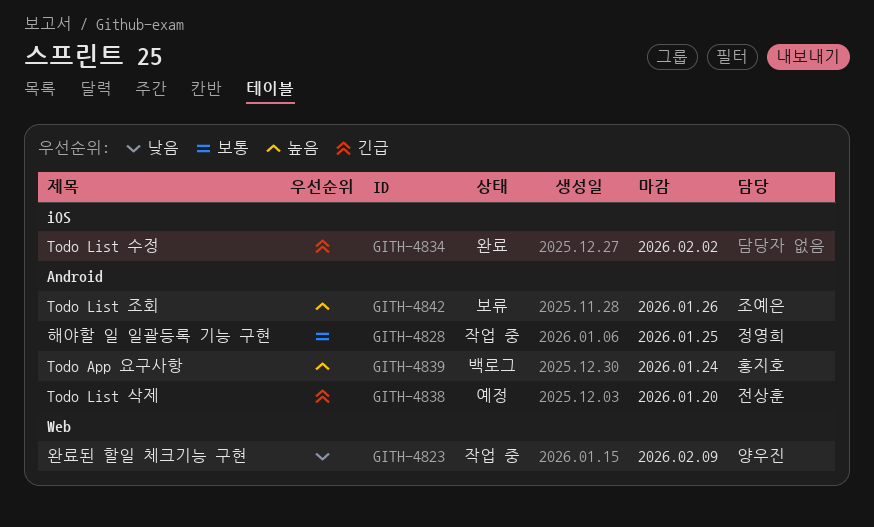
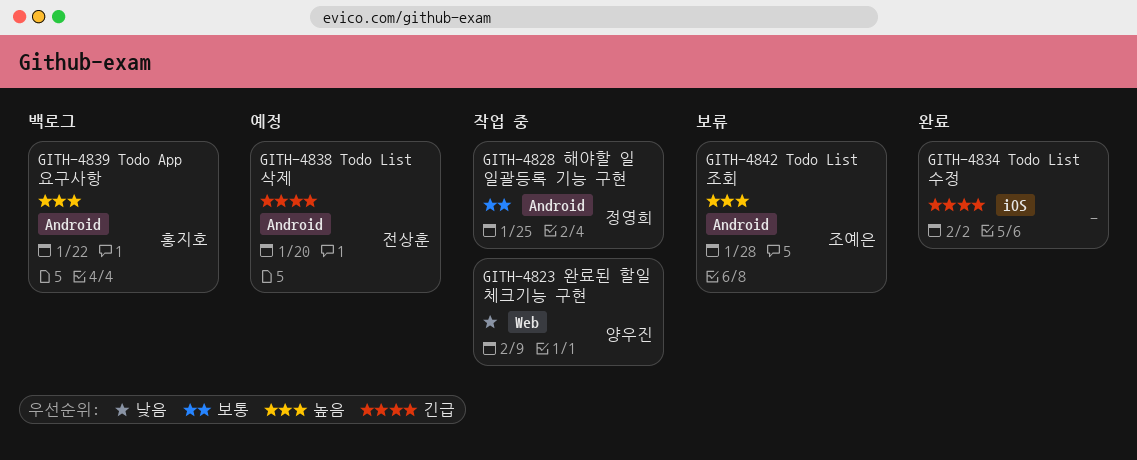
GITH-4839, due: Jan 24 -> Jan 22
GITH-4842, due: Jan 26 -> Jan 28

